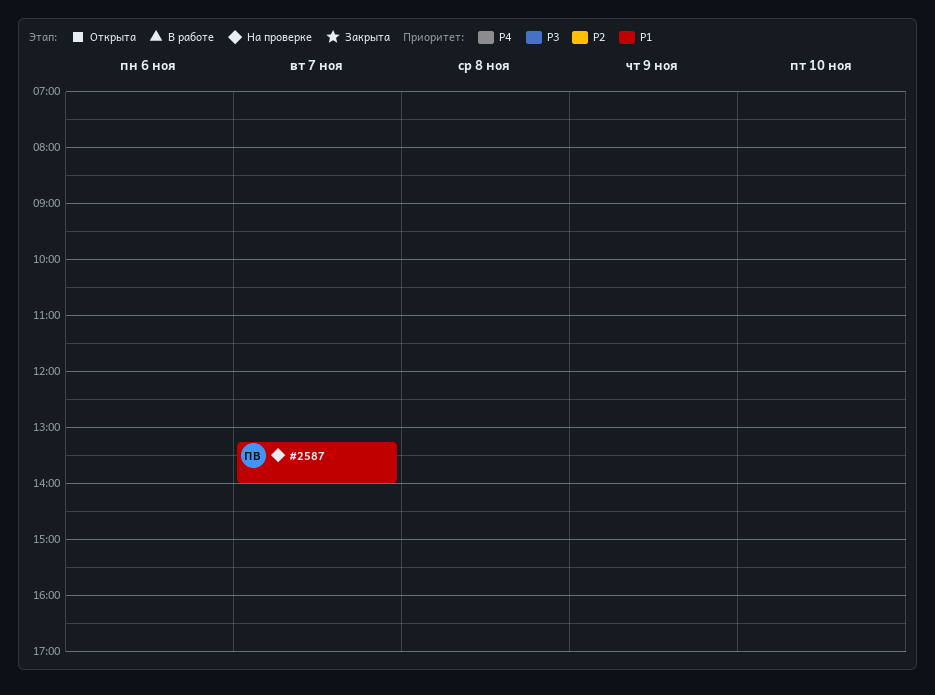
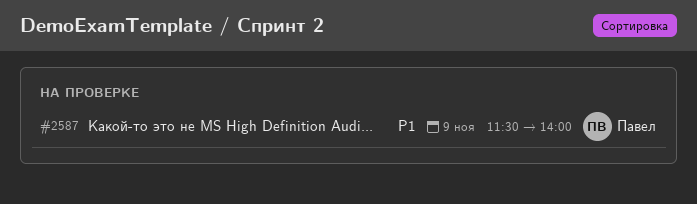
#2587, day: Nov 7 -> Nov 9
#2587, begins: 13:15 -> 11:30

